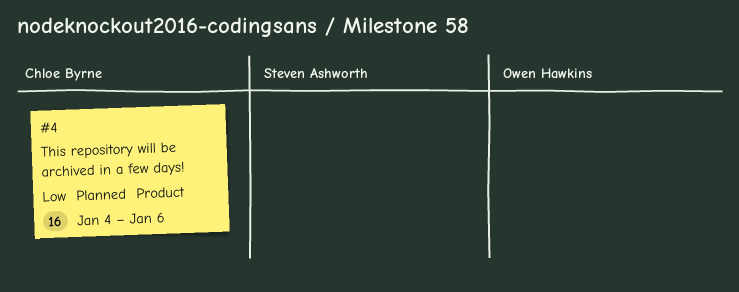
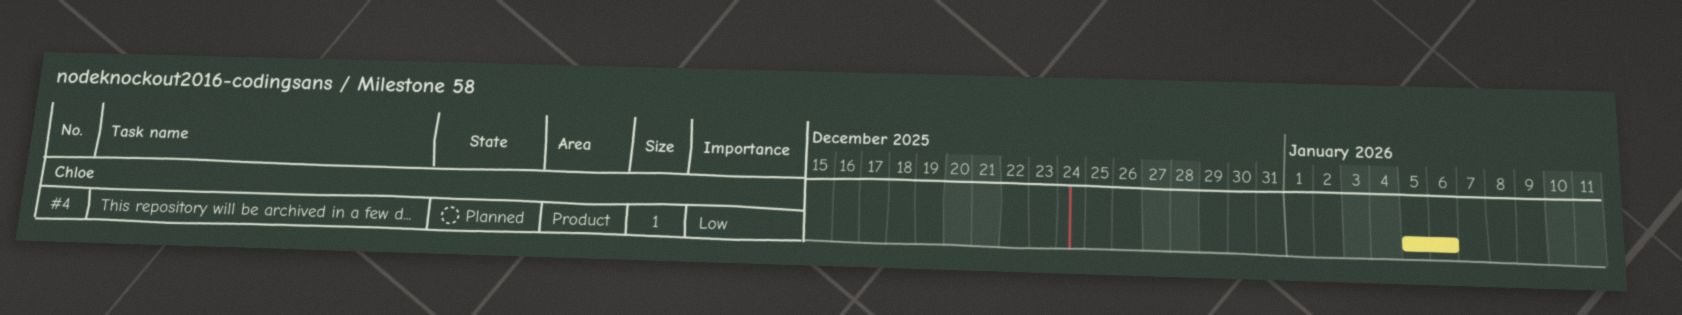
#4, estimate: 16 -> 1
#4, start: Jan 4 -> Jan 5

